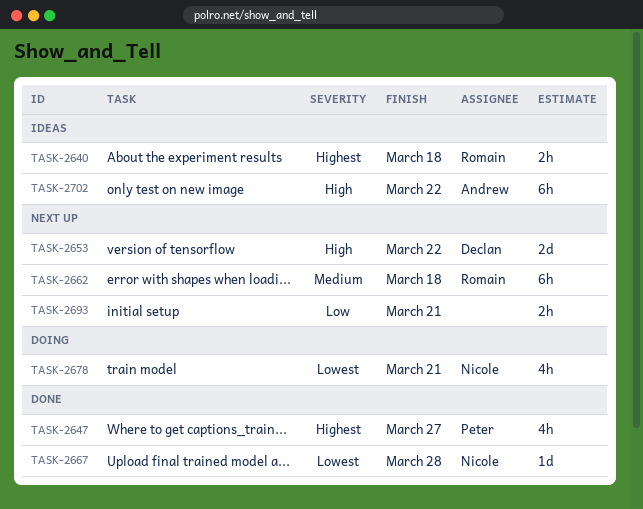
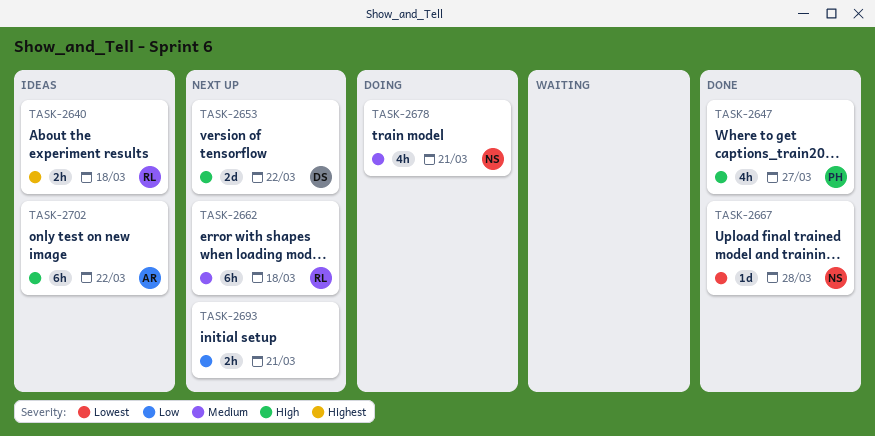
TASK-2647, priority: Highest -> High
TASK-2678, priority: Lowest -> Medium

